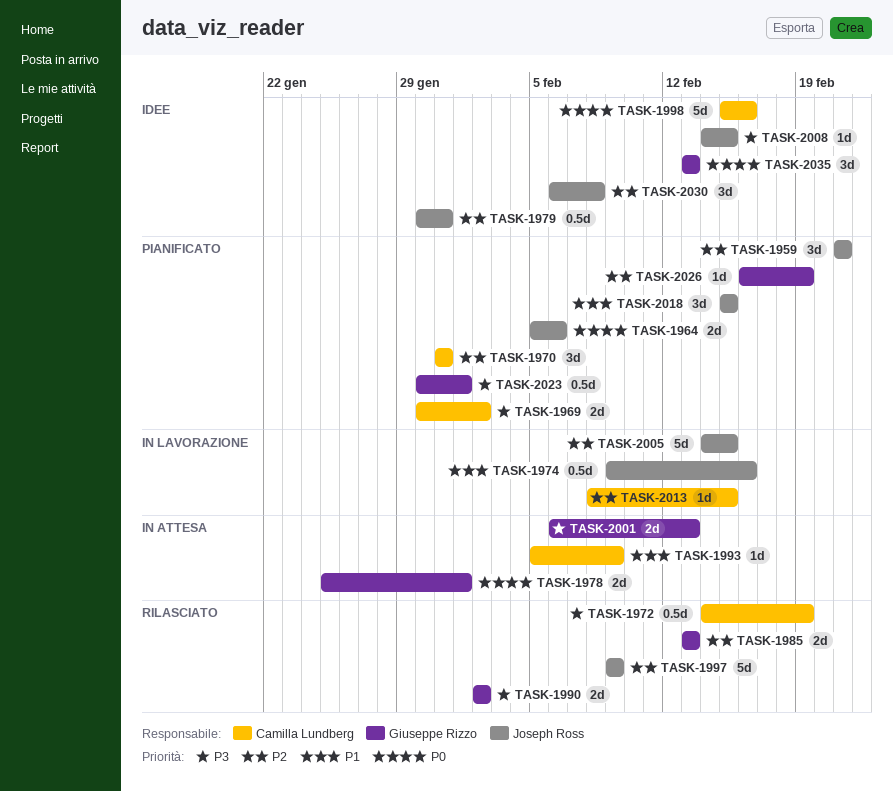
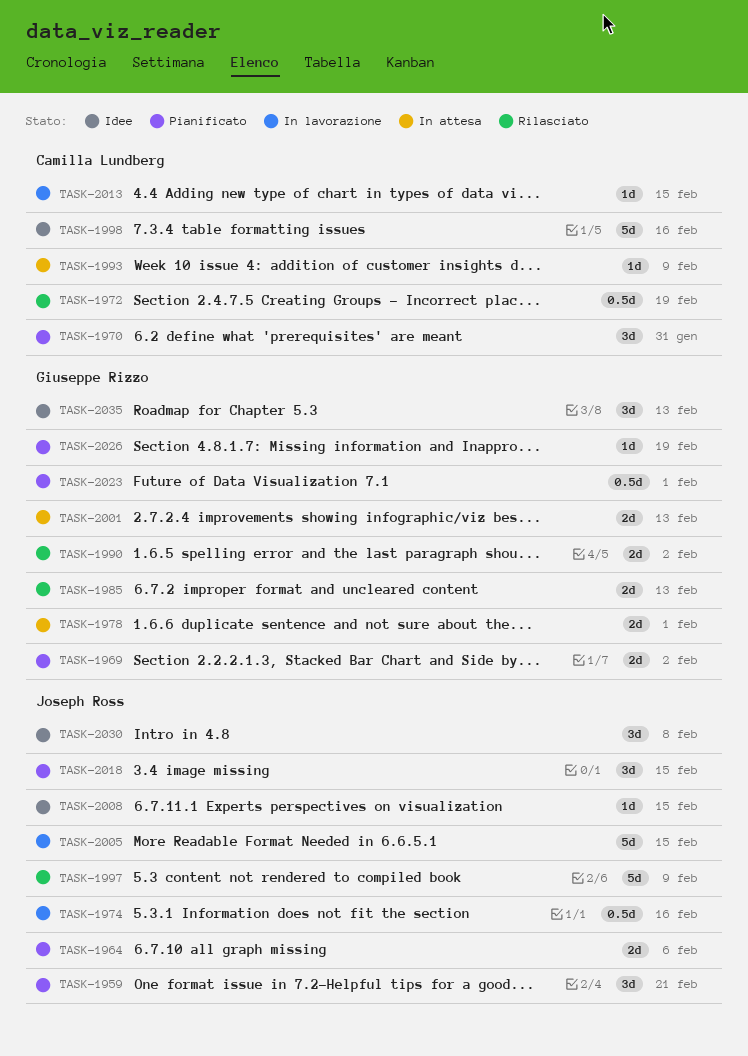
TASK-1969, owner: Camilla Lundberg -> Giuseppe Rizzo
TASK-1979: present -> none

